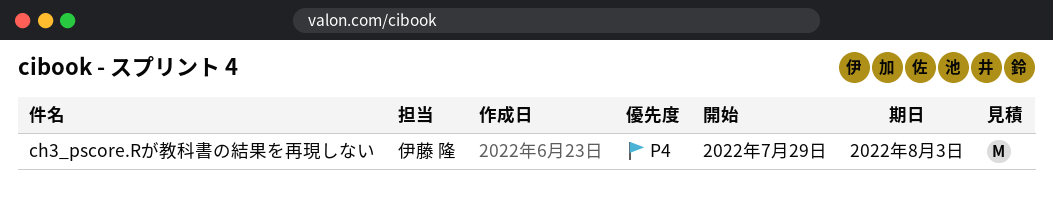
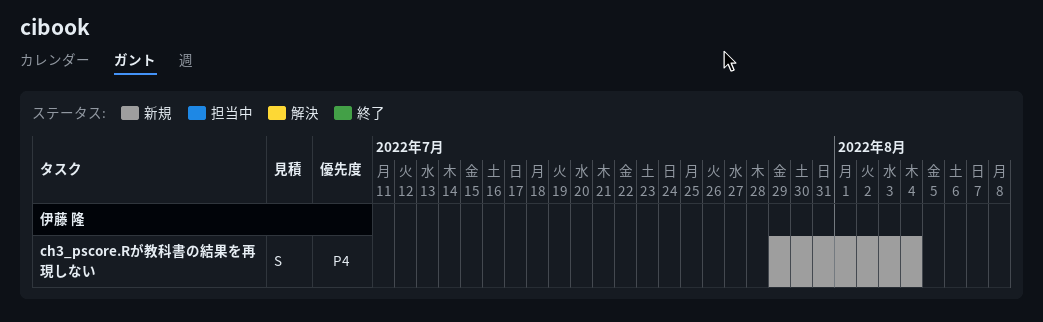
ch3_pscore.Rが教科書の結果を再現しない, estimate: M -> S
ch3_pscore.Rが教科書の結果を再現しない, due: Aug 3 -> Aug 4

